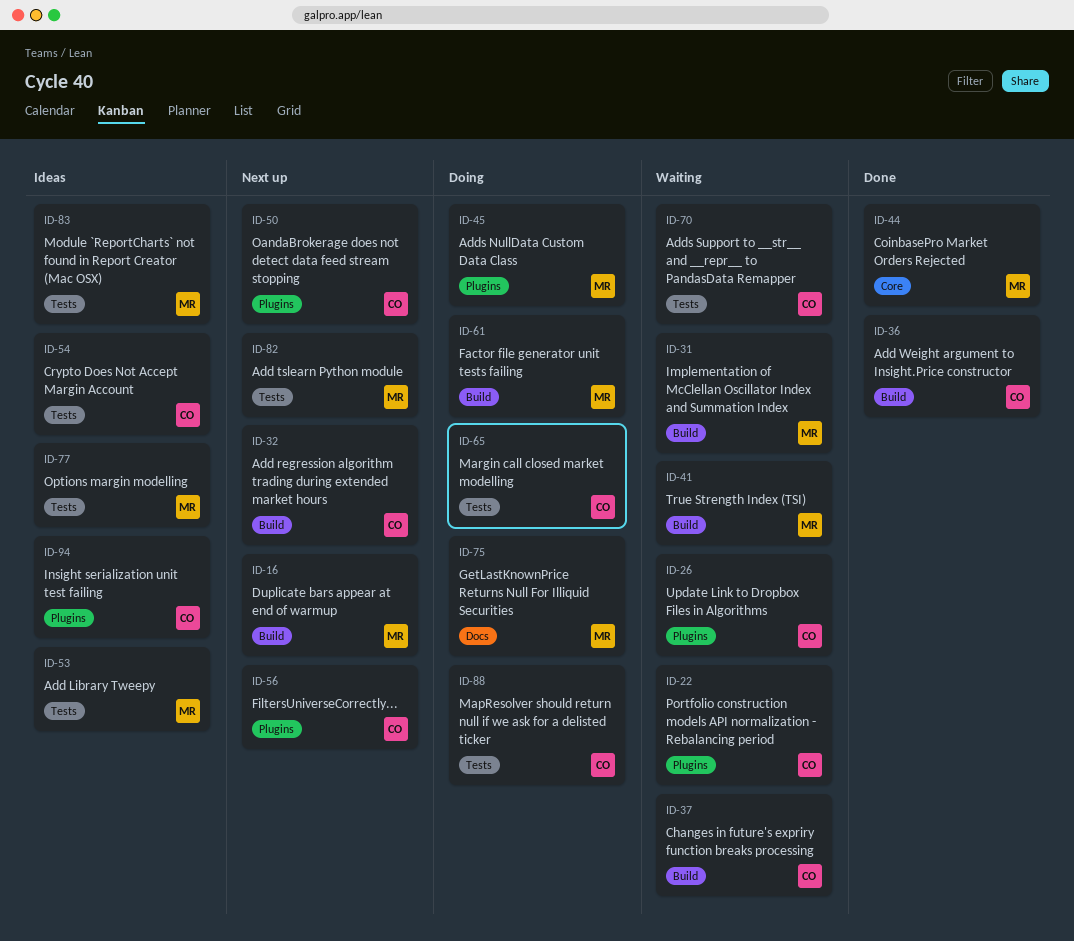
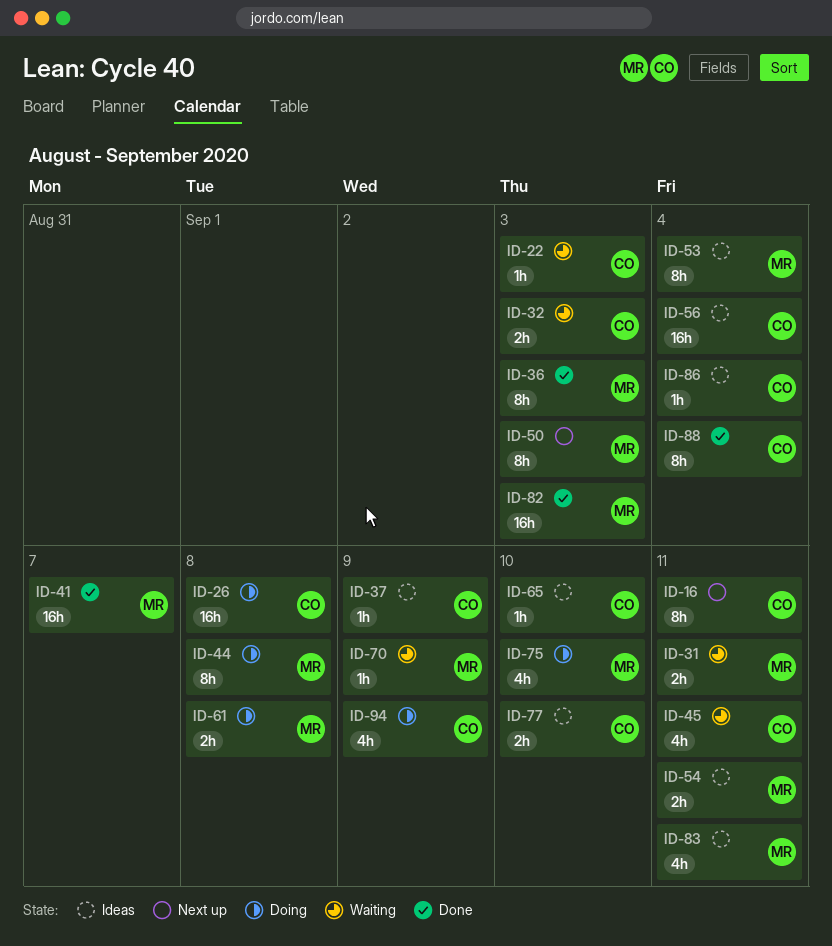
ID-16, owner: MR -> CO
ID-26, status: Waiting -> Doing
ID-32, status: Next up -> Waiting
ID-36, owner: CO -> MR
ID-37, status: Waiting -> Ideas
ID-41, status: Waiting -> Done
ID-44, status: Done -> Doing
ID-45, status: Doing -> Waiting
ID-45, owner: MR -> CO
ID-50, owner: CO -> MR
ID-54, owner: CO -> MR
ID-56, status: Next up -> Ideas
ID-65, status: Doing -> Ideas
ID-70, owner: CO -> MR
ID-77, owner: MR -> CO
ID-82, status: Next up -> Done
ID-86: none -> present
ID-88, status: Doing -> Done
ID-94, status: Ideas -> Doing

